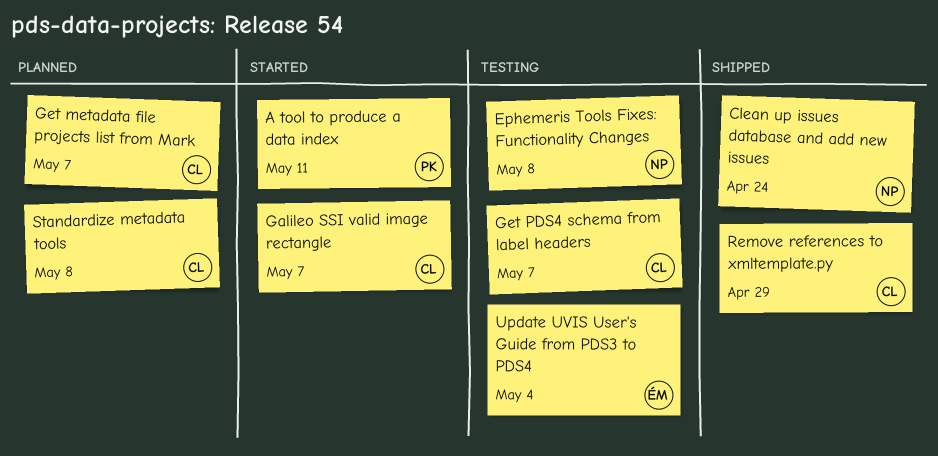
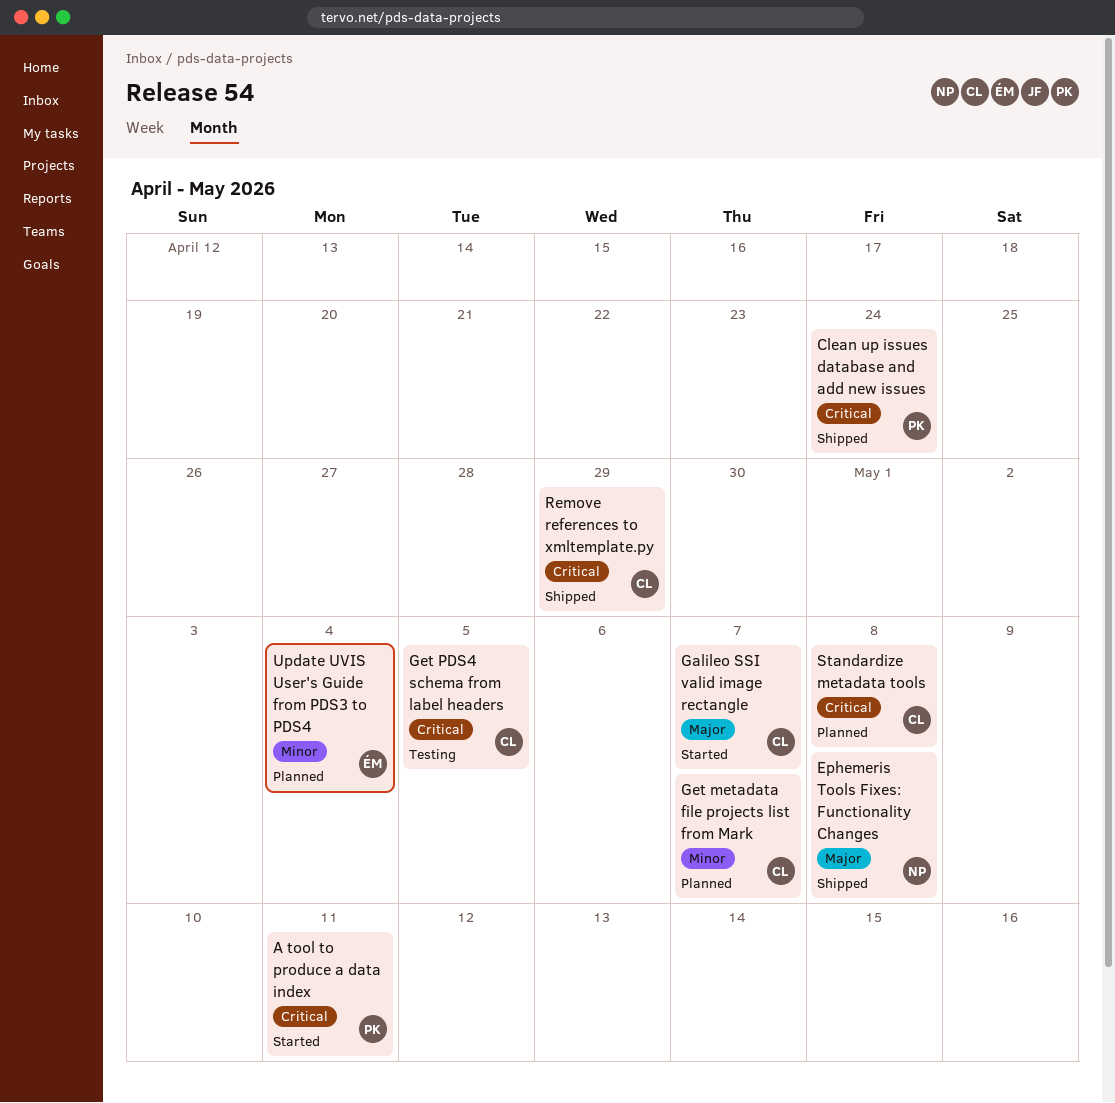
Clean up issues database and add new issues, owner: NP -> PK
Ephemeris Tools Fixes: Functionality Changes, status: Testing -> Shipped
Get PDS4 schema from label headers, due: May 7 -> May 5
Update UVIS User's Guide from PDS3 to PDS4, status: Testing -> Planned

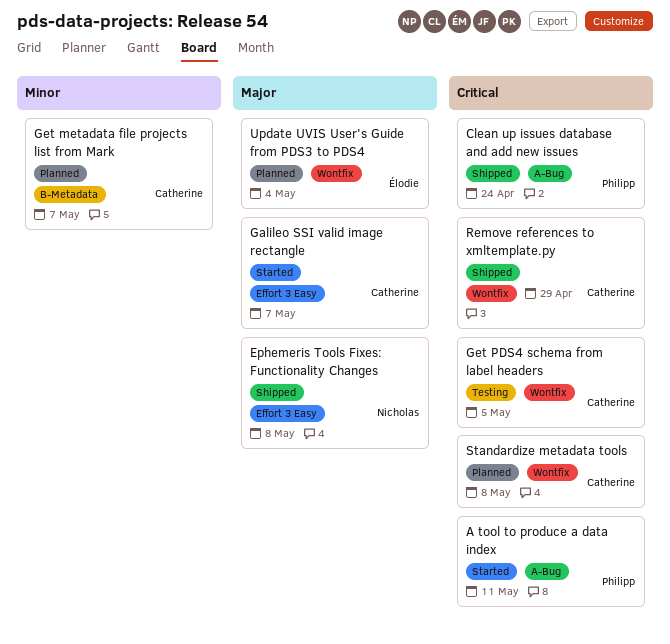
Update UVIS User's Guide from PDS3 to PDS4, priority: Minor -> Major

